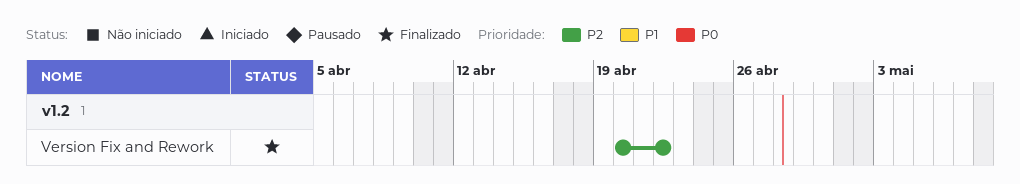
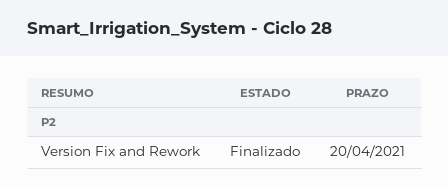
Version Fix and Rework, due: Apr 22 -> Apr 20

